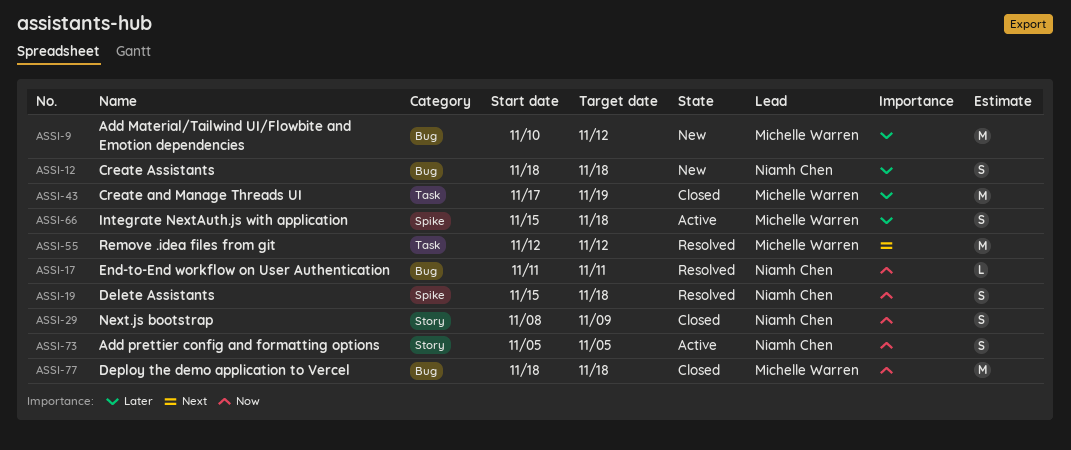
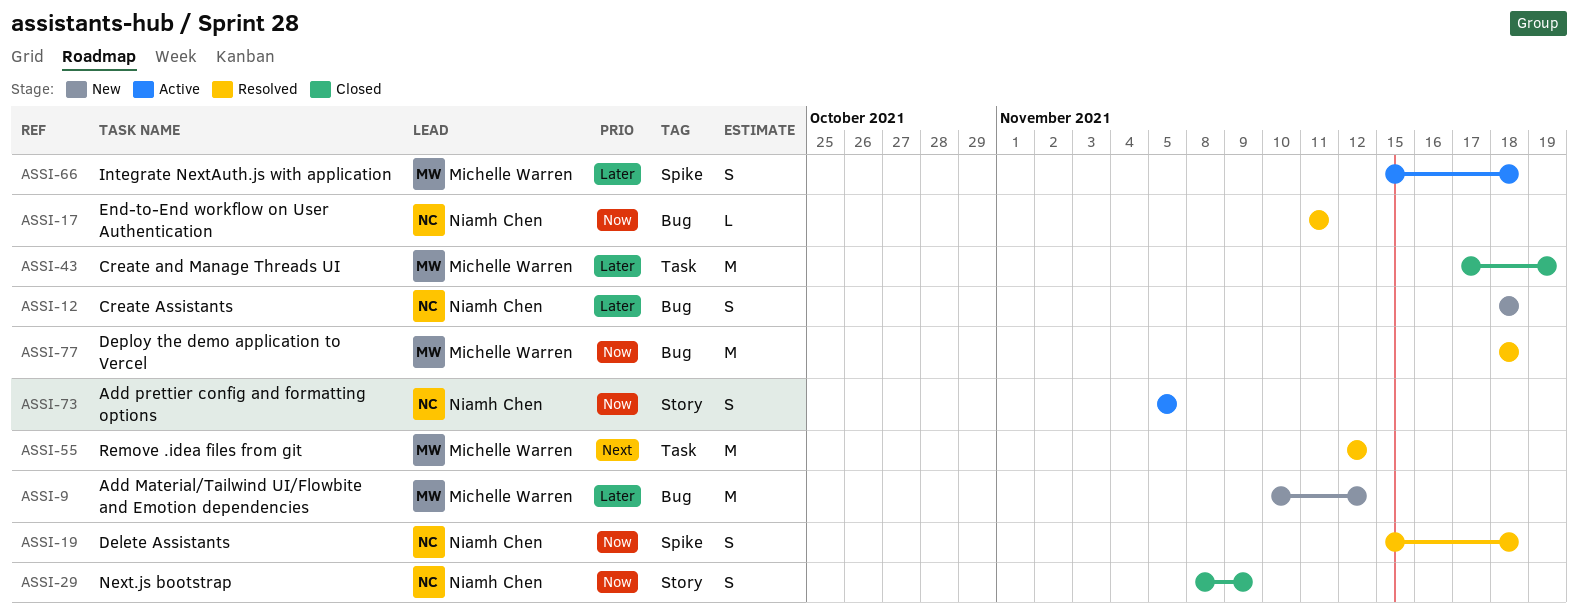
ASSI-77, status: Closed -> Resolved

